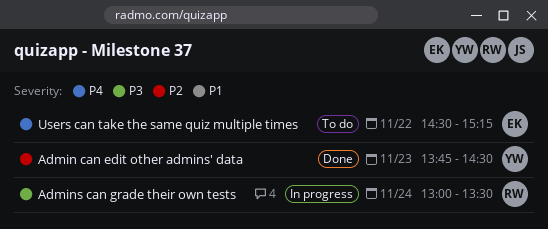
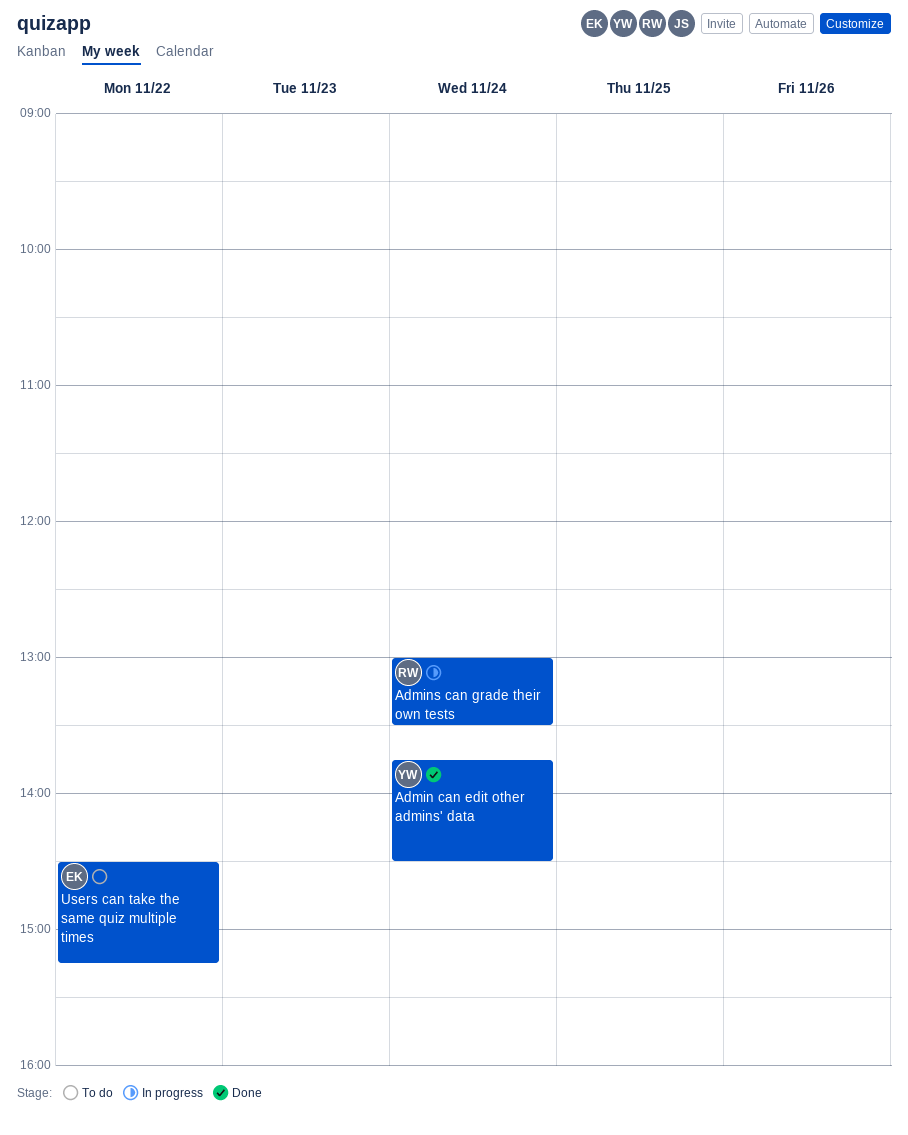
Admin can edit other admins' data, day: Nov 23 -> Nov 24

